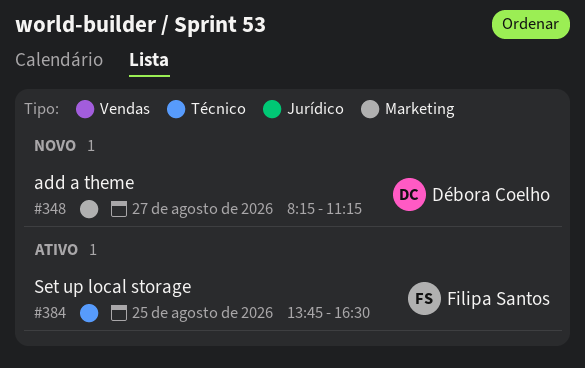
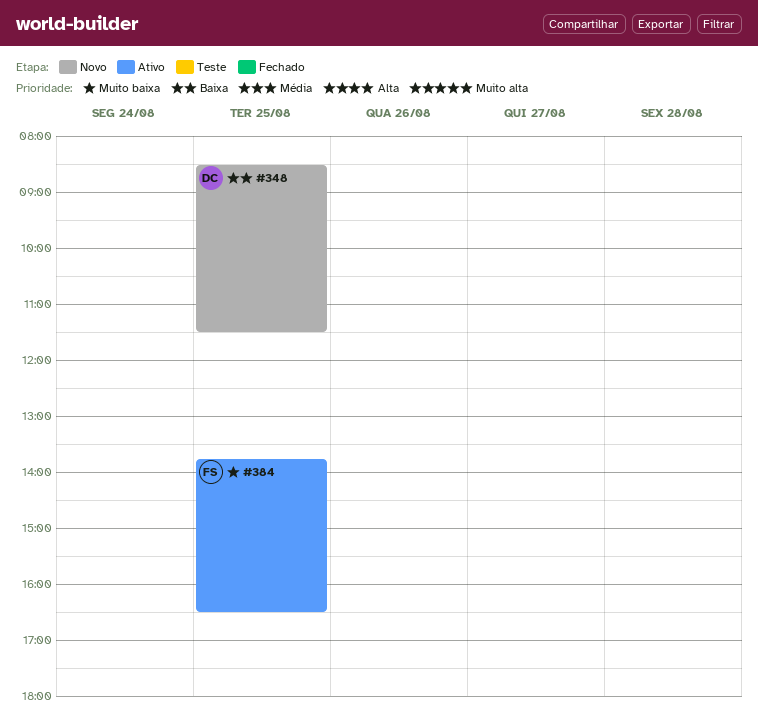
#348, day: Aug 27 -> Aug 25
#348, begins: 08:15 -> 08:30
#348, ends: 11:15 -> 11:30

